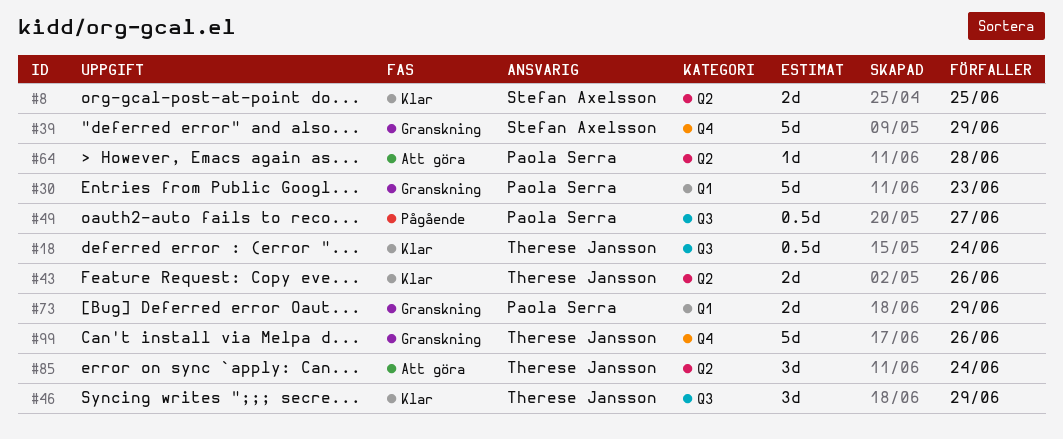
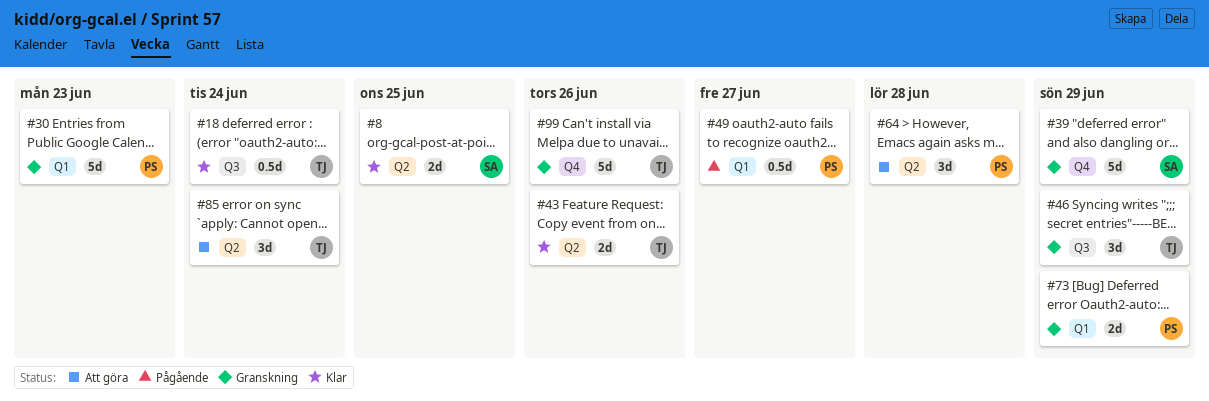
#46, status: Klar -> Granskning
#49, label: Q3 -> Q1
#64, estimate: 1d -> 3d

